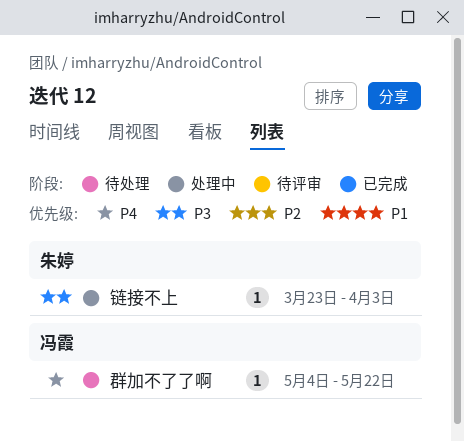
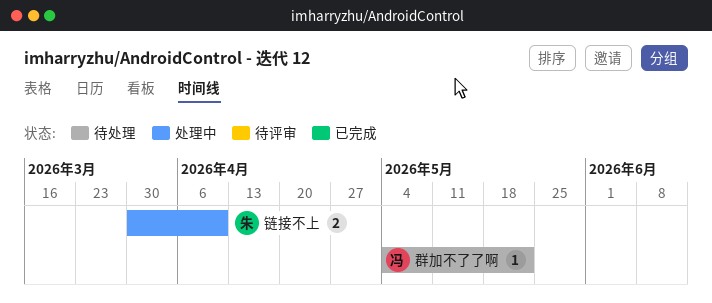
链接不上, estimate: 1 -> 2
链接不上, start: Mar 23 -> Mar 30
链接不上, due: Apr 3 -> Apr 10

